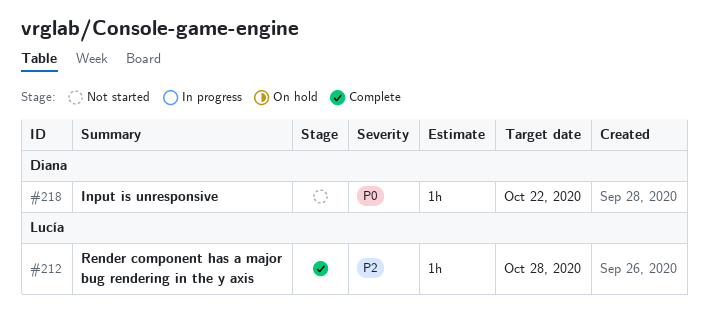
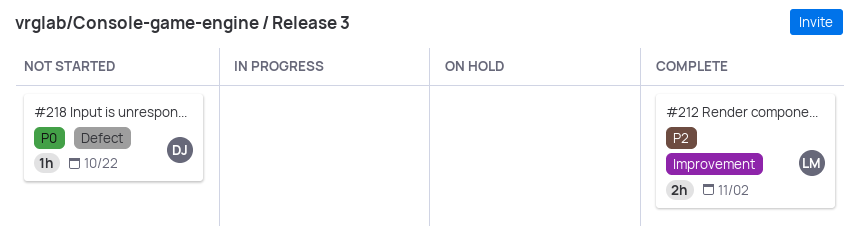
#212, estimate: 1h -> 2h
#212, due: Oct 28 -> Nov 2

